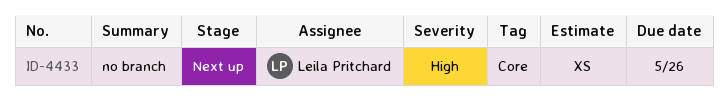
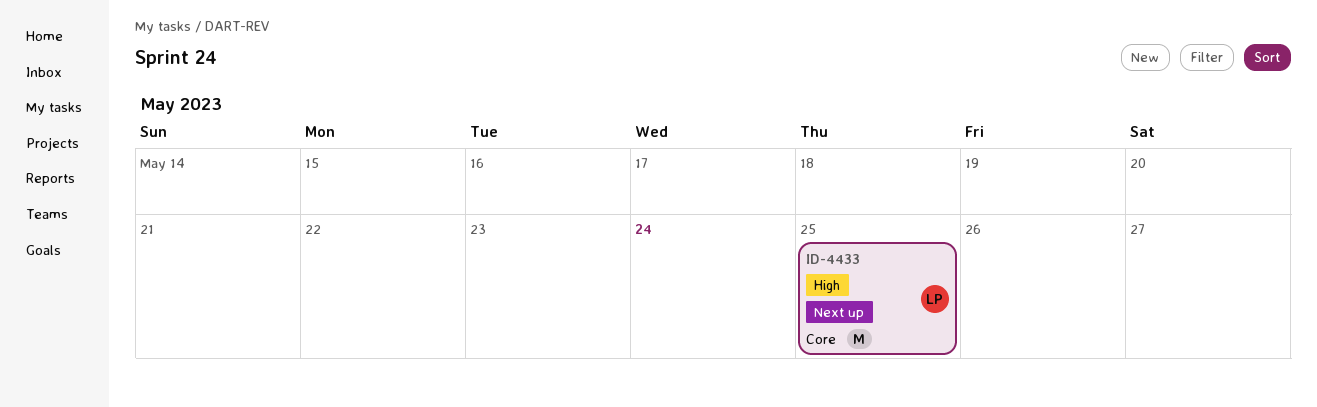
ID-4433, estimate: XS -> M
ID-4433, due: May 26 -> May 25

